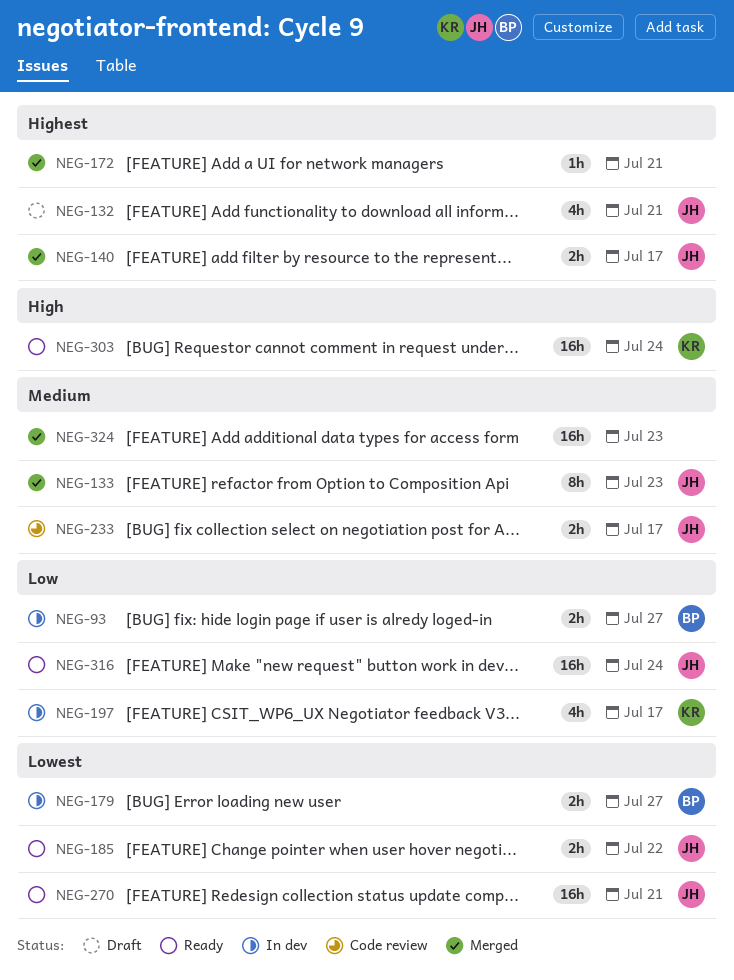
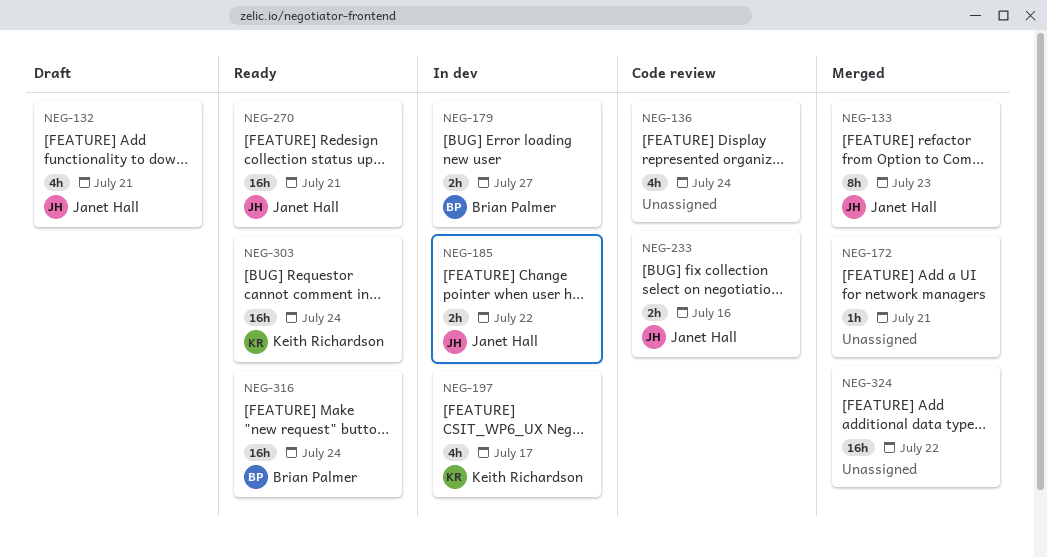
NEG-93: present -> none
NEG-136: none -> present
NEG-140: present -> none
NEG-185, status: Ready -> In dev
NEG-233, due: Jul 17 -> Jul 16
NEG-316, owner: Janet Hall -> Brian Palmer
NEG-324, due: Jul 23 -> Jul 22

